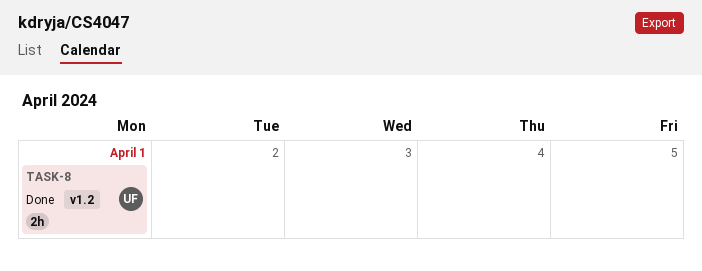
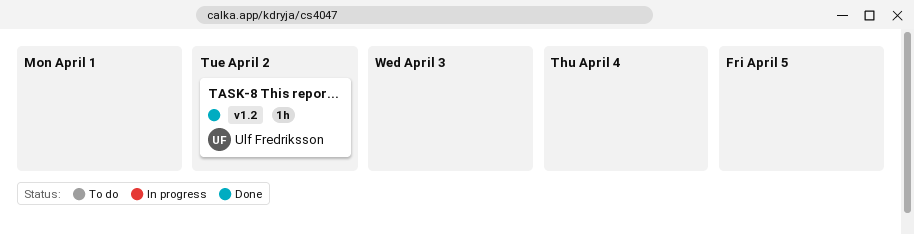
TASK-8, estimate: 2h -> 1h
TASK-8, due: Apr 1 -> Apr 2

